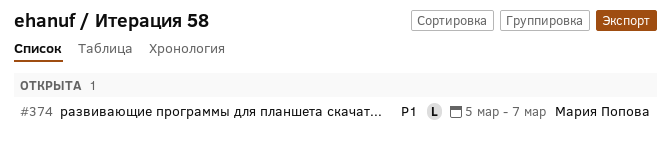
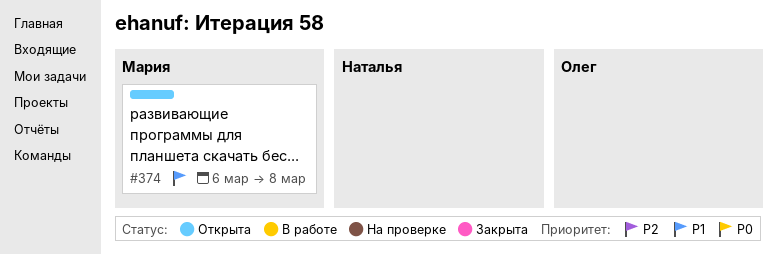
#374, start: Mar 5 -> Mar 6
#374, due: Mar 7 -> Mar 8

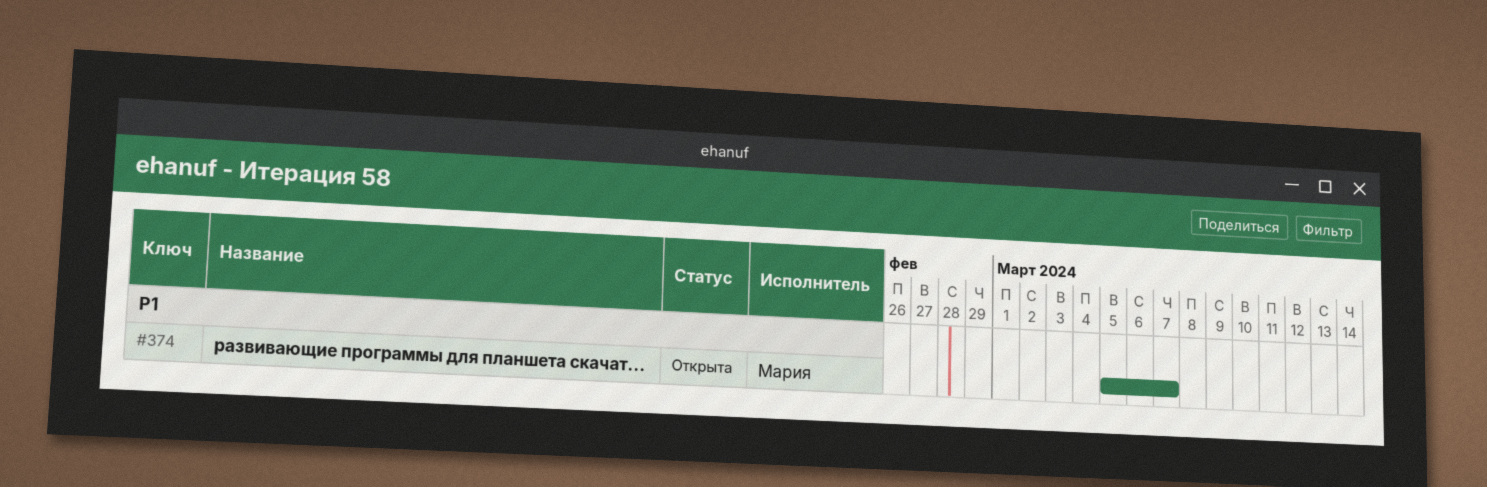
#374, start: Mar 6 -> Mar 5
#374, due: Mar 8 -> Mar 7

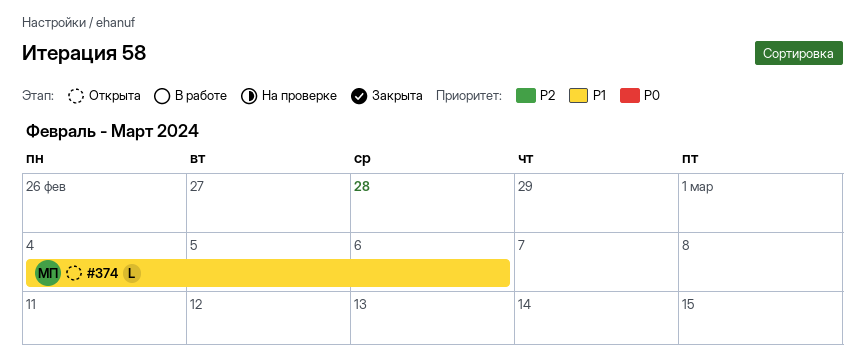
#374, start: Mar 5 -> Mar 4
#374, due: Mar 7 -> Mar 6

